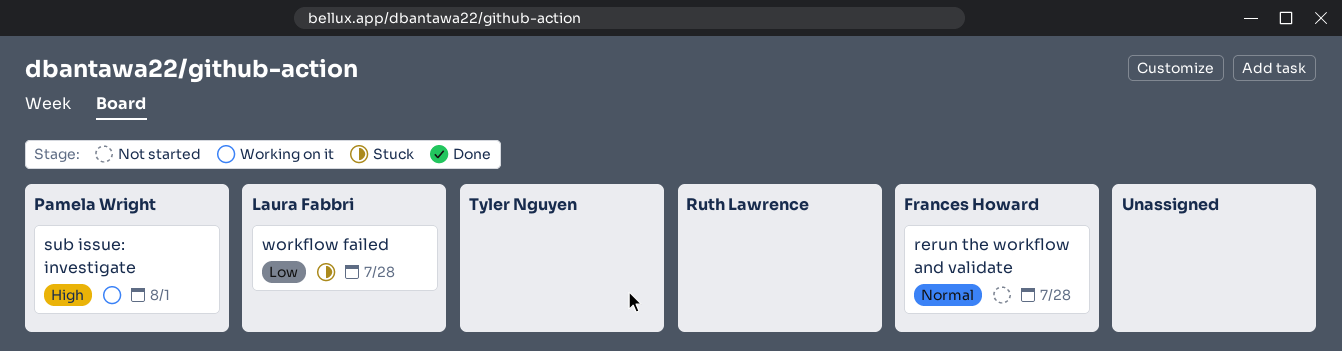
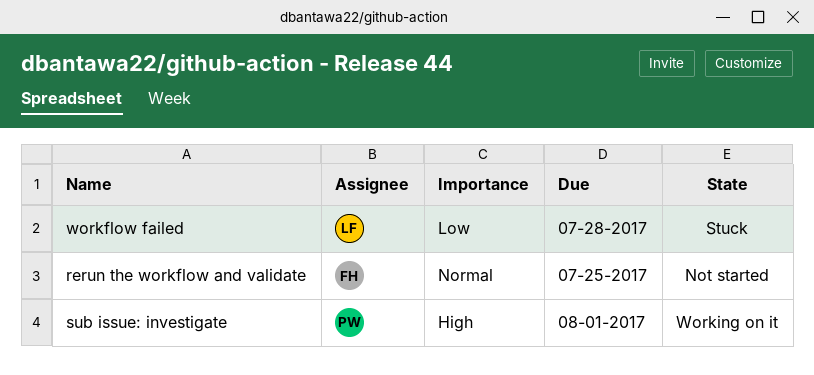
rerun the workflow and validate, due: Jul 28 -> Jul 25

